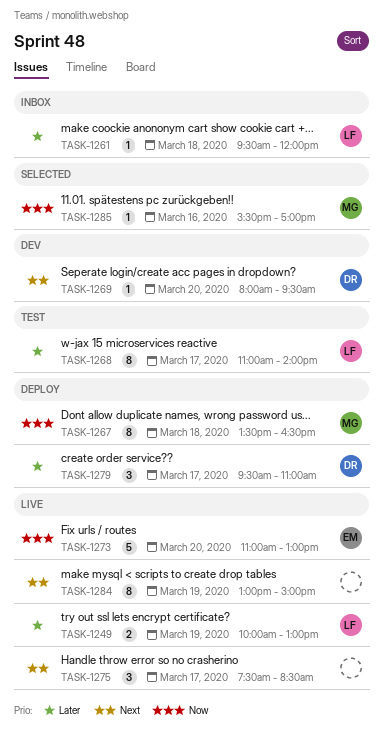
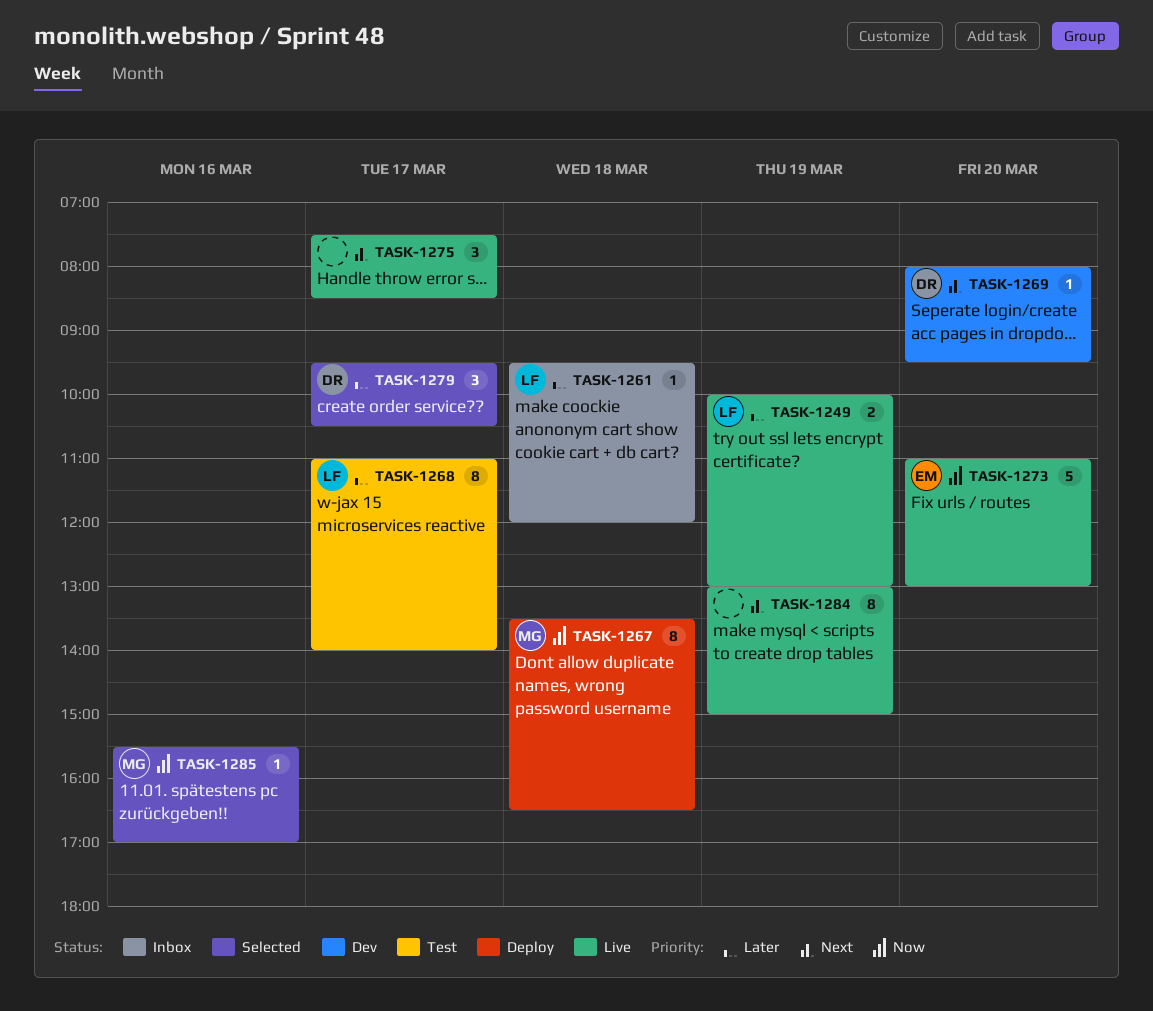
TASK-1279, status: Deploy -> Selected
TASK-1279, ends: 11:00 -> 10:30

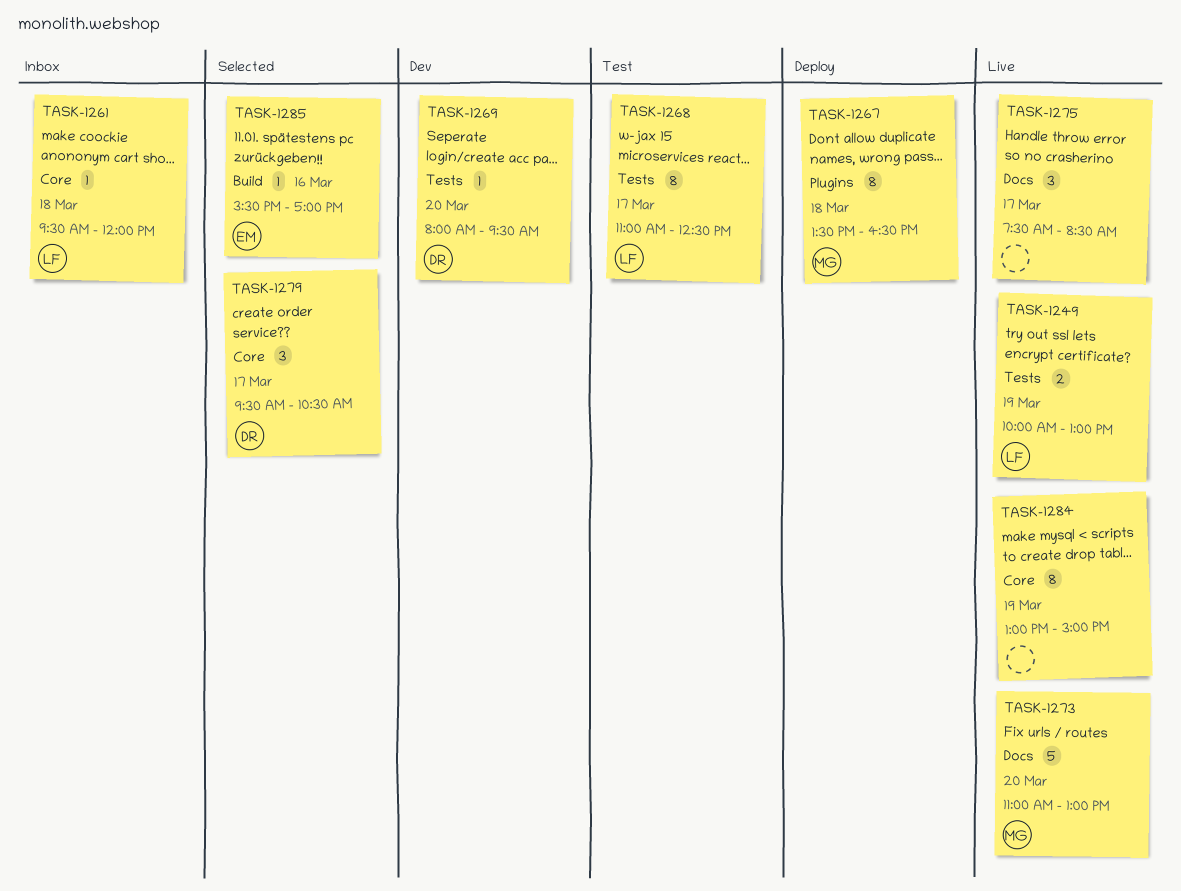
TASK-1268, ends: 14:00 -> 12:30
TASK-1273, owner: EM -> MG
TASK-1285, owner: MG -> EM

